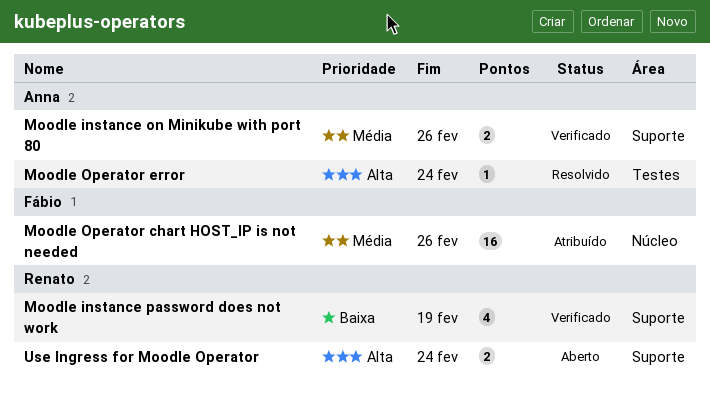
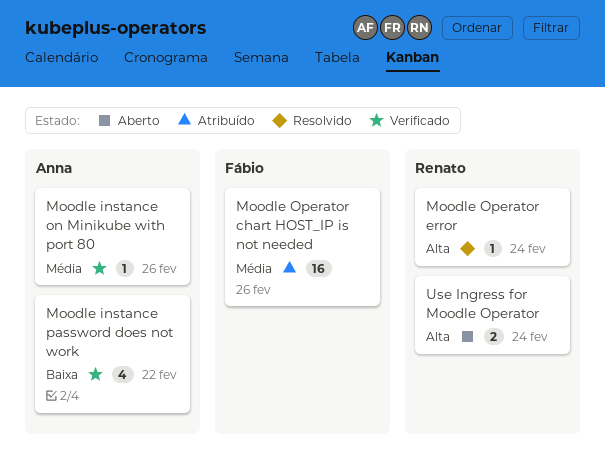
Moodle instance on Minikube with port 80, estimate: 2 -> 1
Moodle instance password does not work, owner: Renato -> Anna
Moodle instance password does not work, due: Feb 19 -> Feb 22
Moodle Operator error, owner: Anna -> Renato

